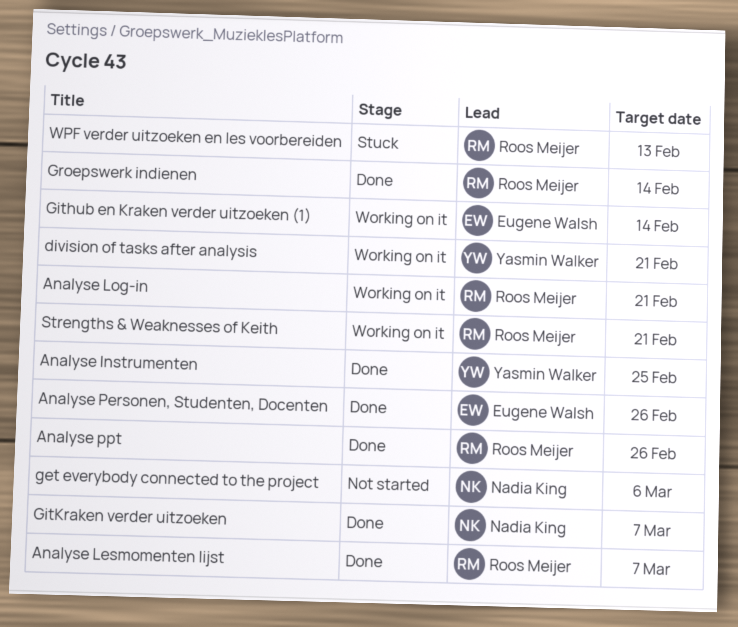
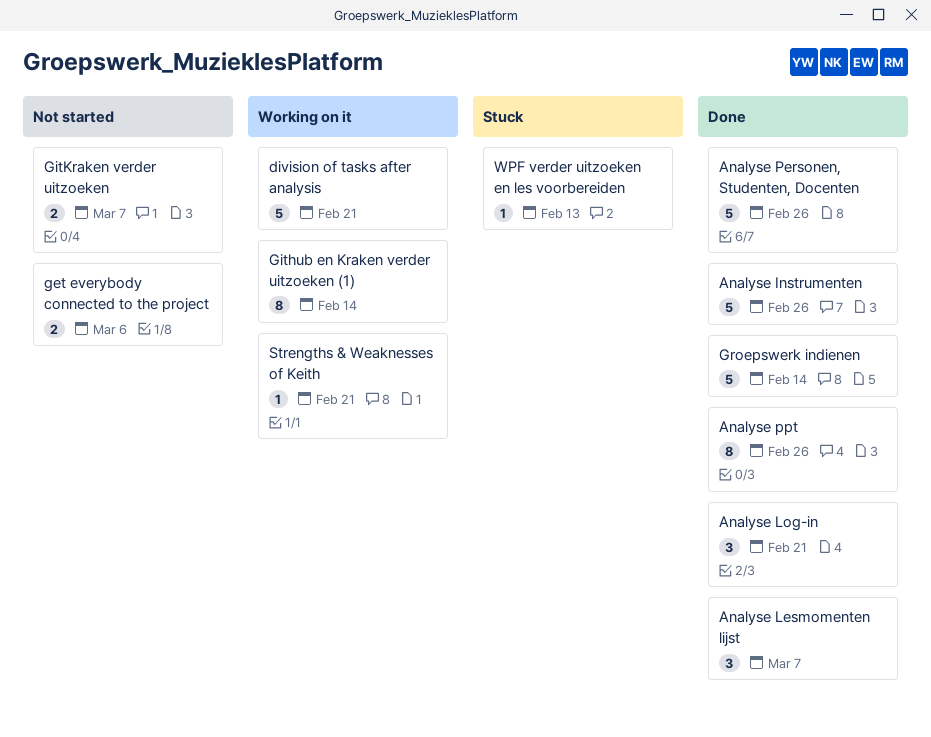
Analyse Instrumenten, due: Feb 25 -> Feb 26
Analyse Log-in, status: Working on it -> Done
GitKraken verder uitzoeken, status: Done -> Not started

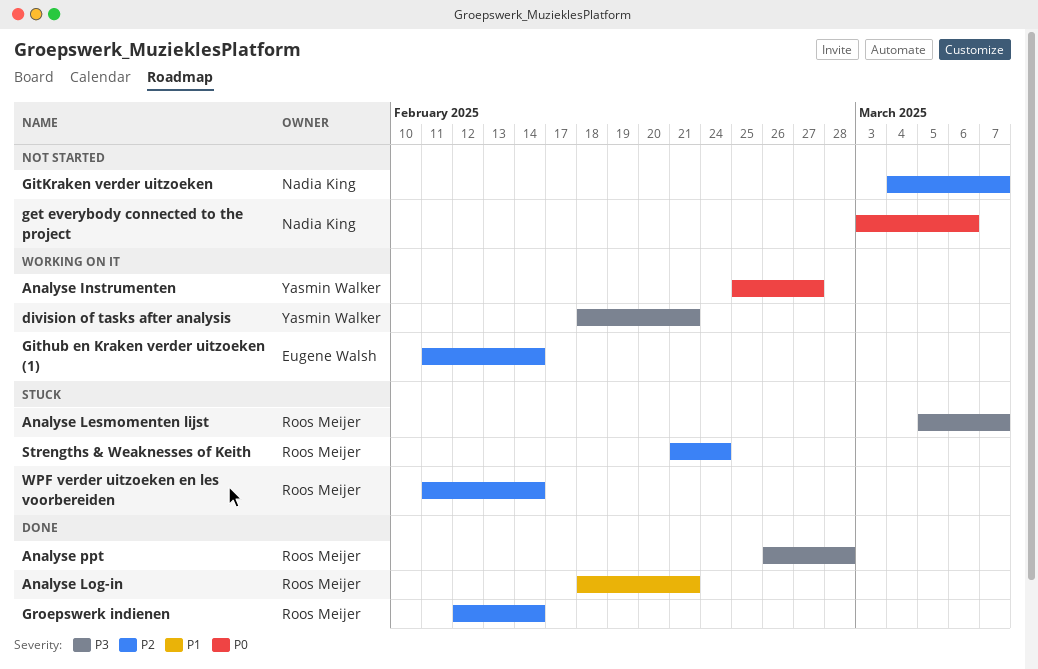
Analyse Instrumenten, status: Done -> Working on it
Analyse Instrumenten, due: Feb 26 -> Feb 27
Analyse Lesmomenten lijst, status: Done -> Stuck
Analyse Personen, Studenten, Docenten: present -> none
Analyse ppt, due: Feb 26 -> Feb 28
Strengths & Weaknesses of Keith, status: Working on it -> Stuck
Strengths & Weaknesses of Keith, due: Feb 21 -> Feb 24
WPF verder uitzoeken en les voorbereiden, due: Feb 13 -> Feb 14

